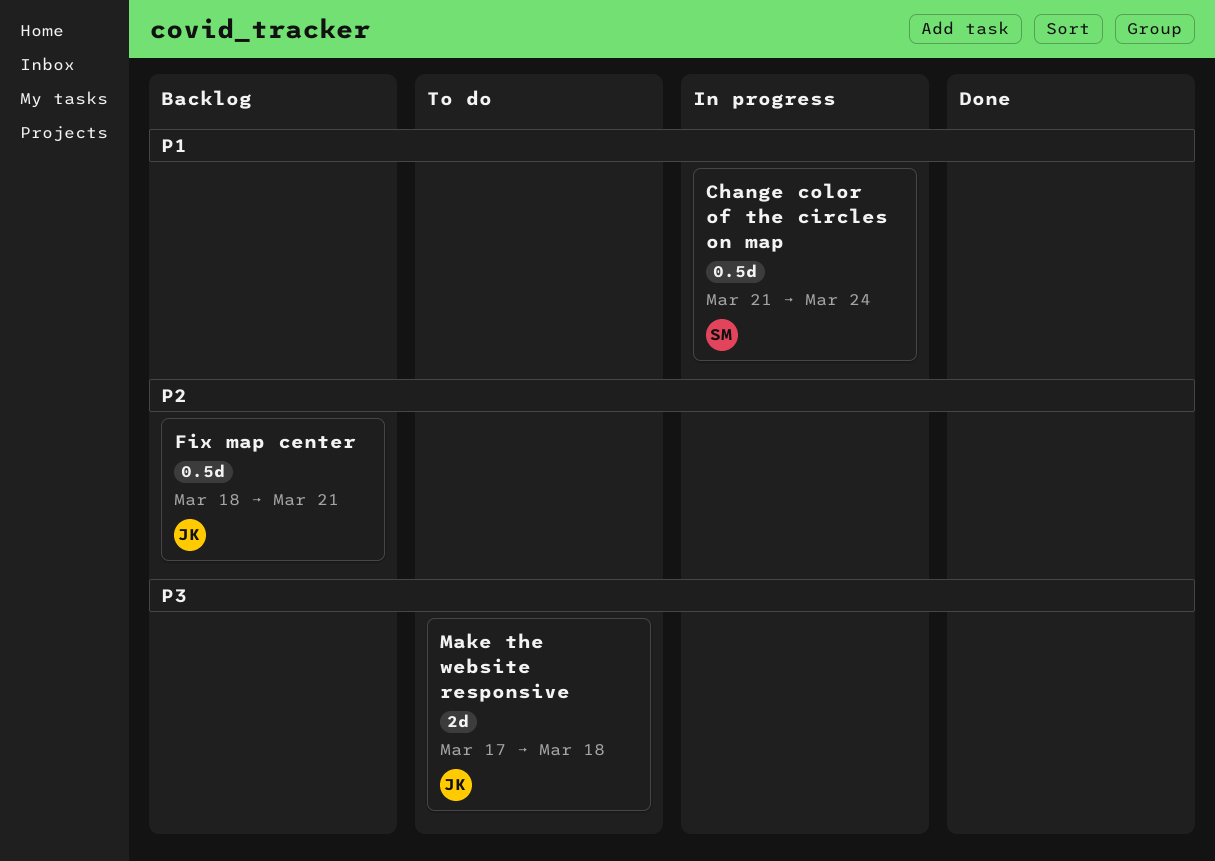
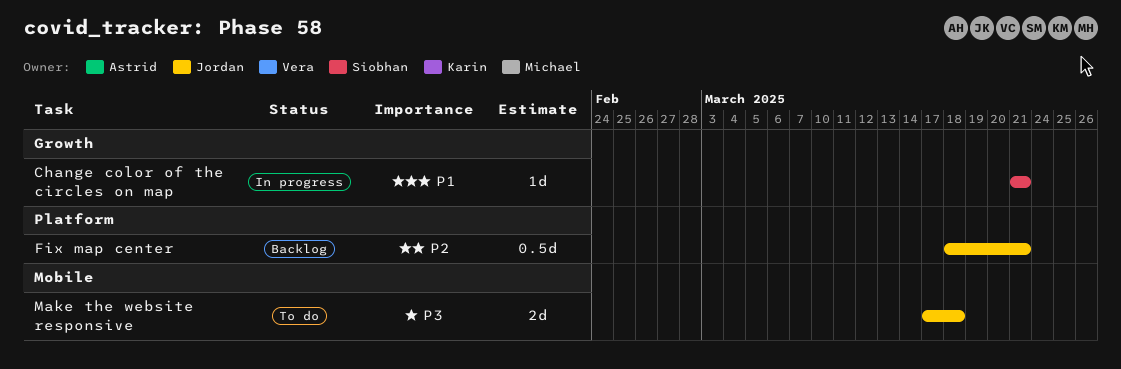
Change color of the circles on map, estimate: 0.5d -> 1d
Change color of the circles on map, due: Mar 24 -> Mar 21

